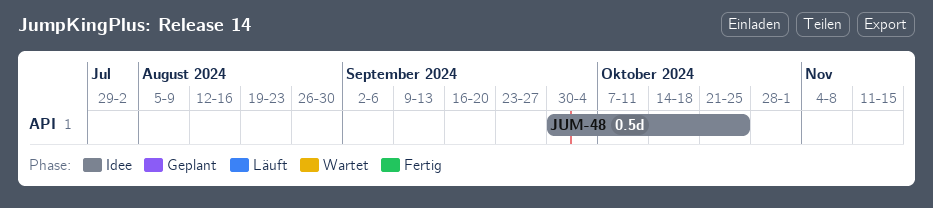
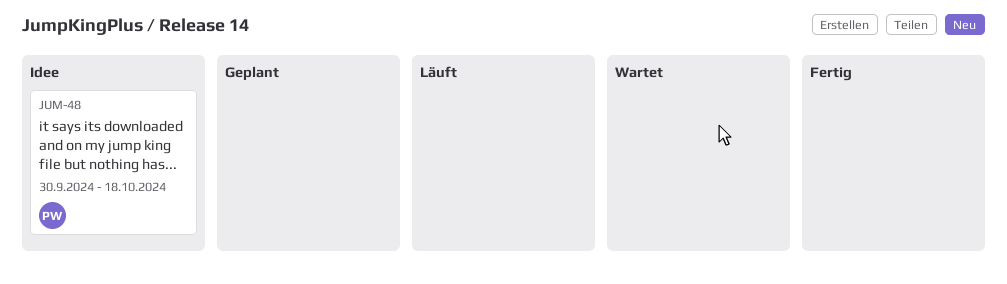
JUM-48, due: Oct 25 -> Oct 18

